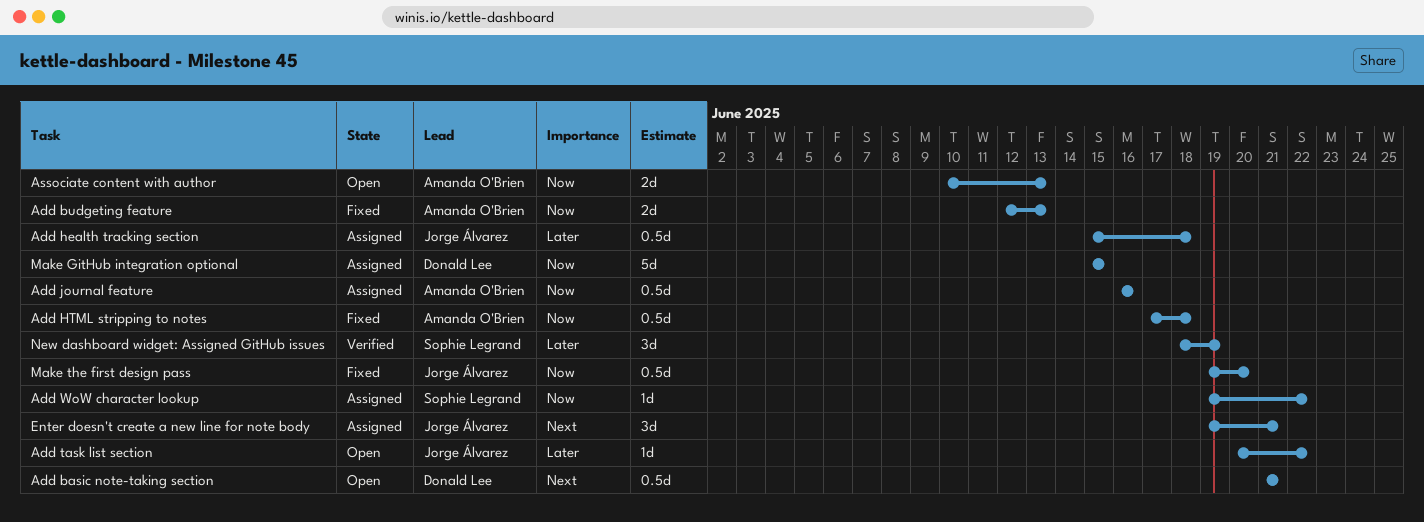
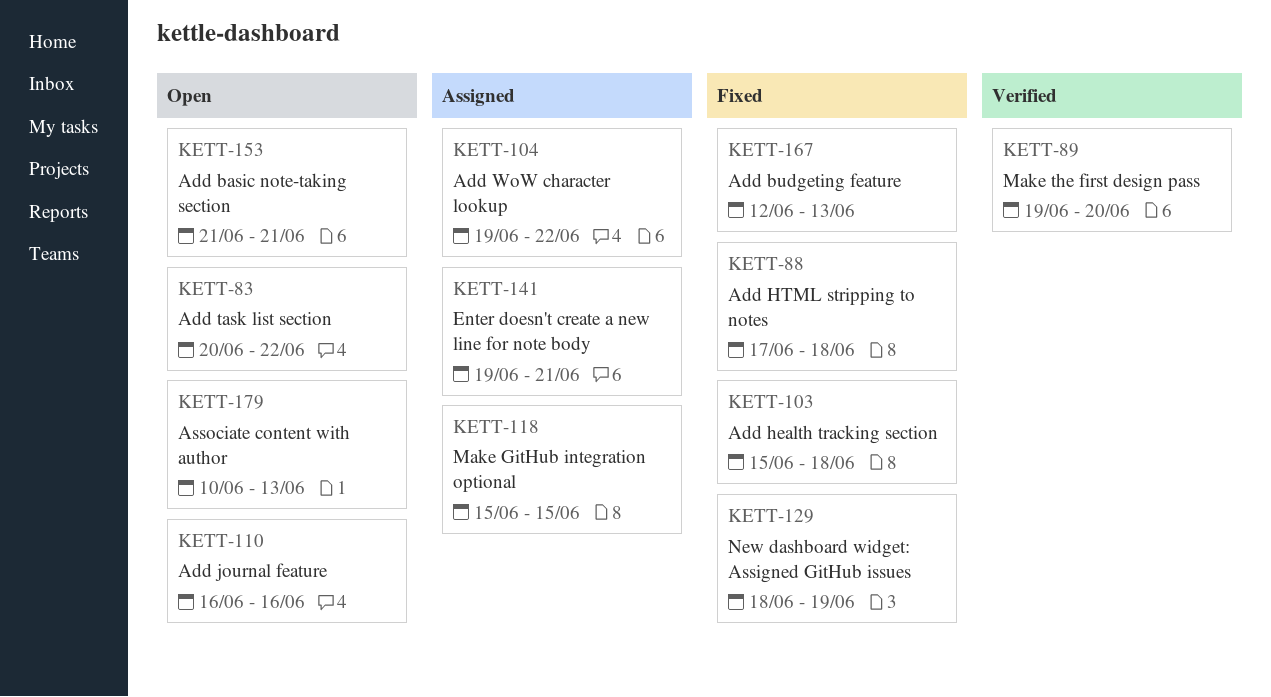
Add health tracking section, status: Assigned -> Fixed
Add journal feature, status: Assigned -> Open
Make the first design pass, status: Fixed -> Verified
New dashboard widget: Assigned GitHub issues, status: Verified -> Fixed

